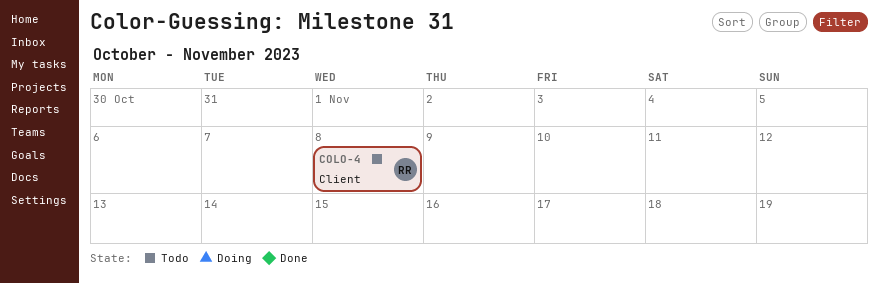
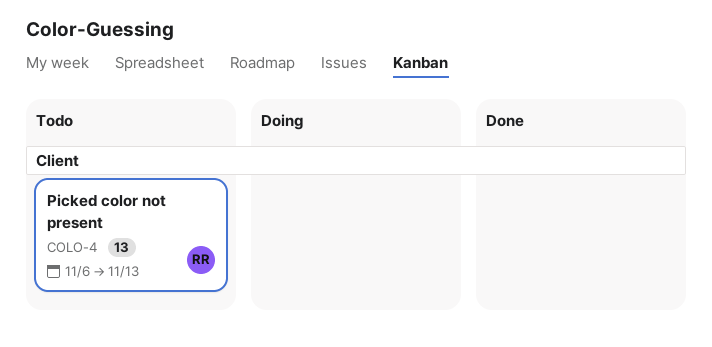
COLO-4, due: Nov 8 -> Nov 13

